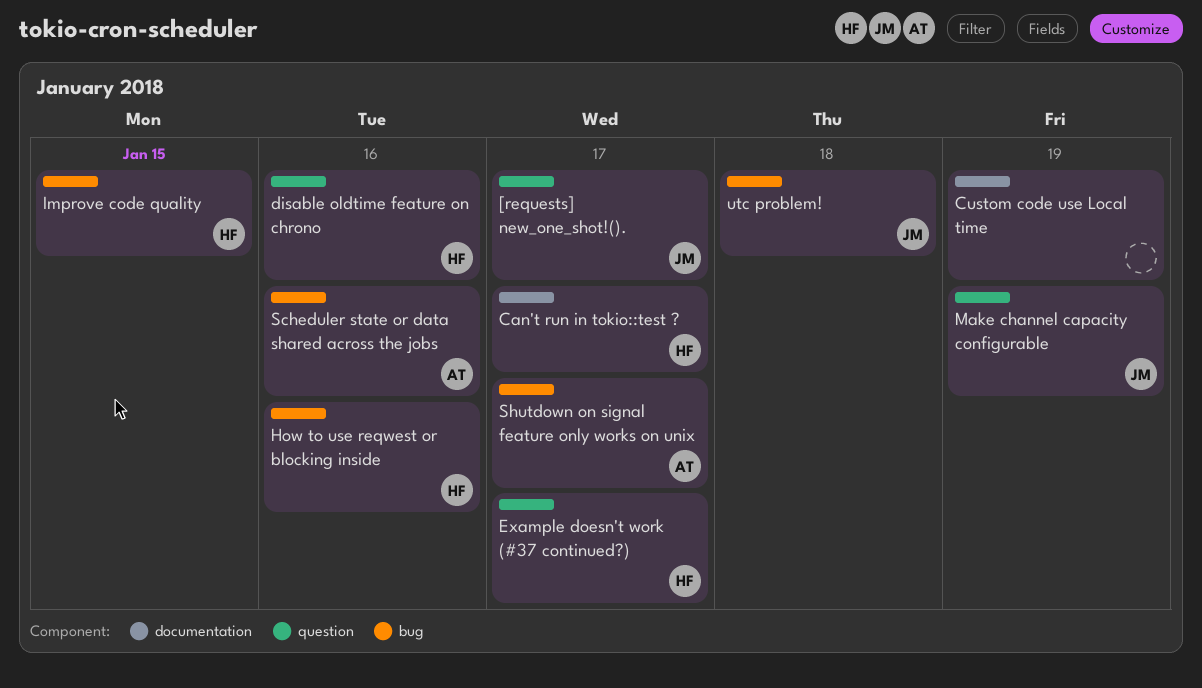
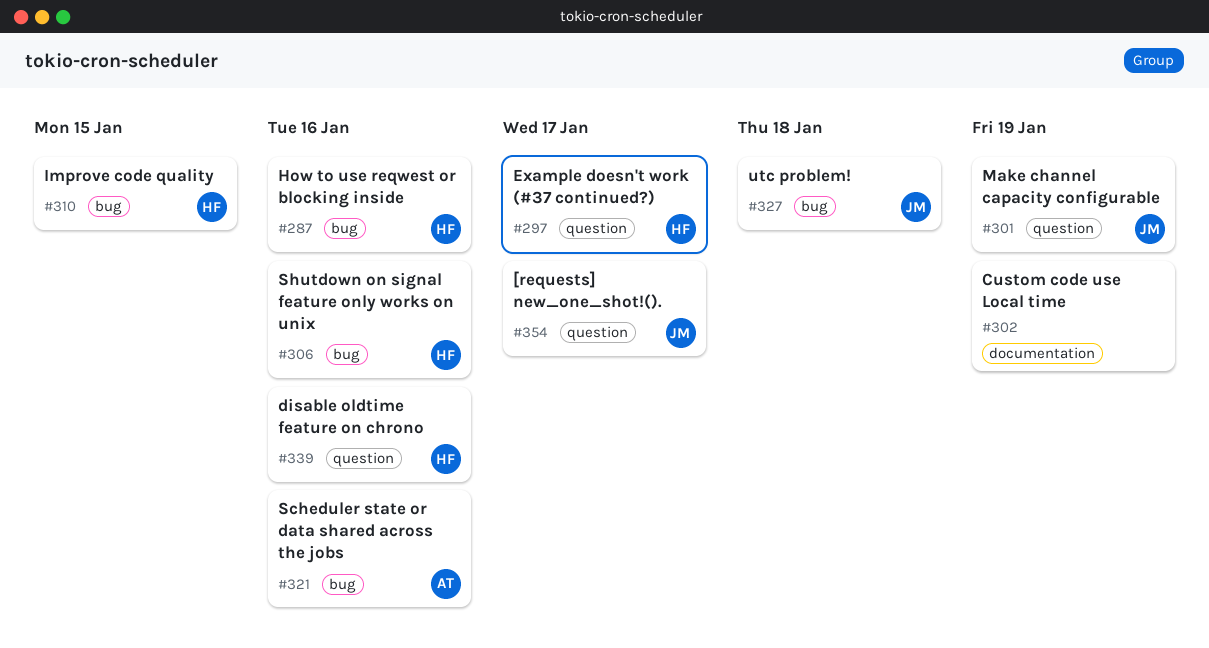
Can't run in tokio::test ?: present -> none
Shutdown on signal feature only works on unix, owner: AT -> HF
Shutdown on signal feature only works on unix, due: Jan 17 -> Jan 16

